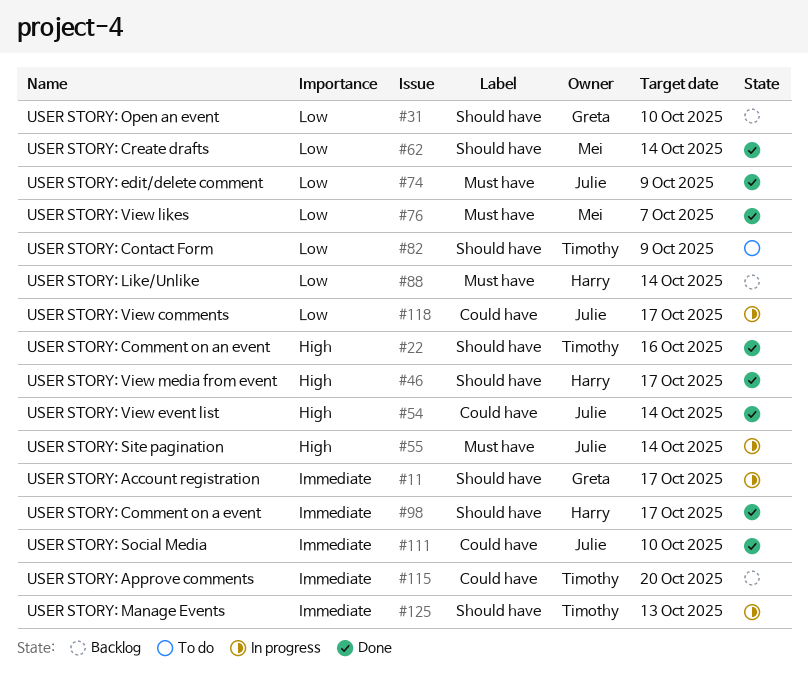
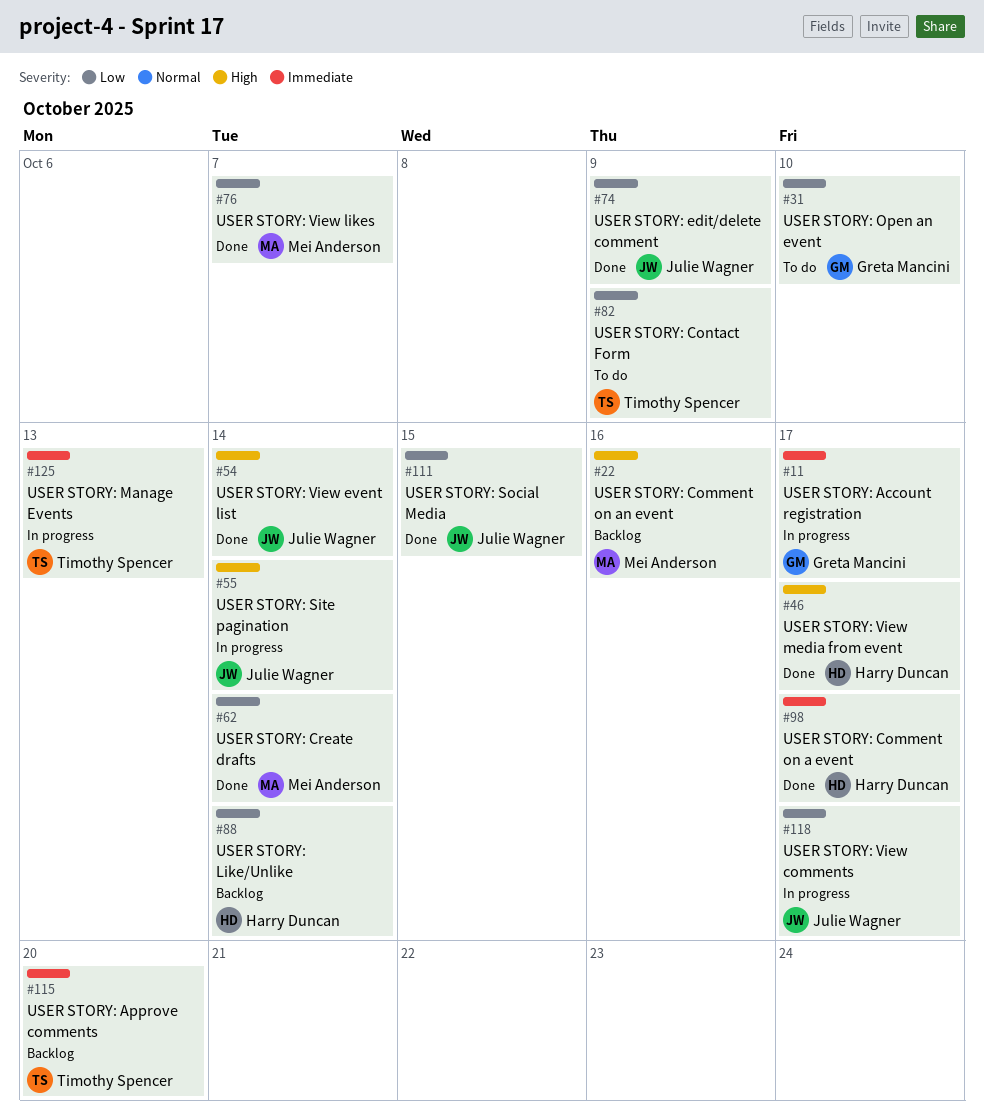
#22, status: Done -> Backlog
#22, owner: Timothy Spencer -> Mei Anderson
#31, status: Backlog -> To do
#111, priority: Immediate -> Low
#111, due: Oct 10 -> Oct 15

